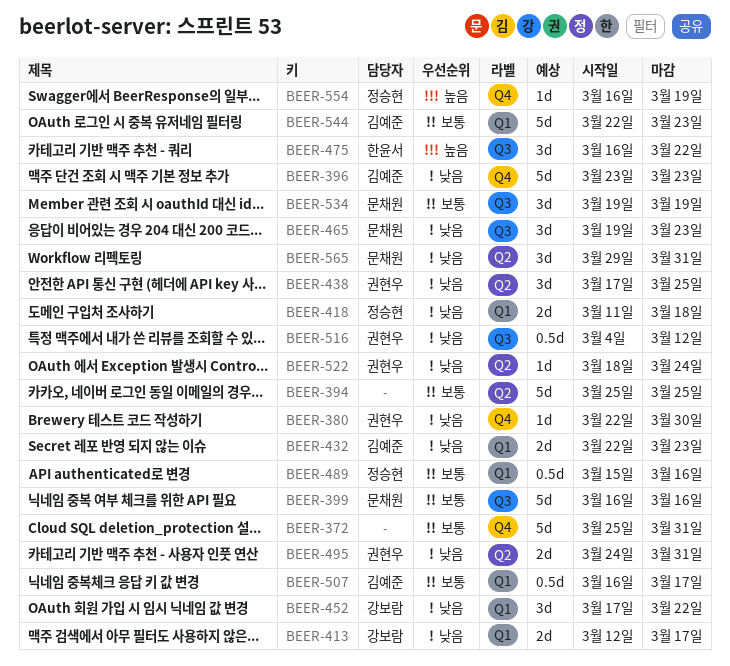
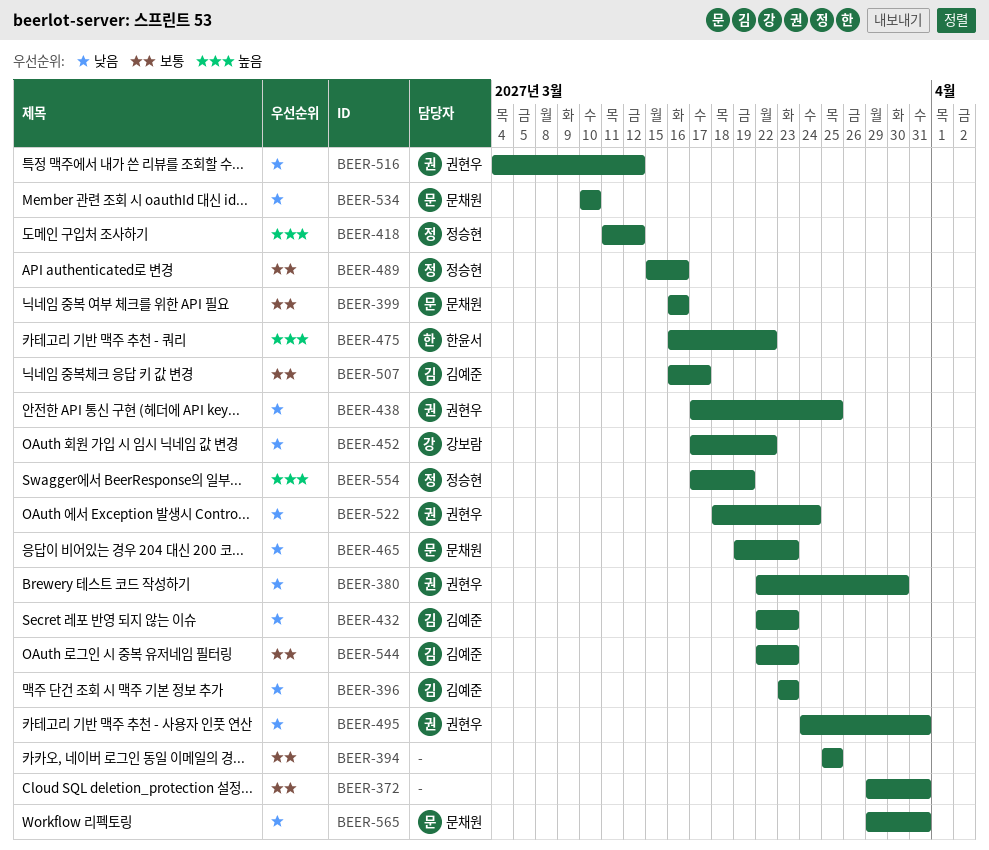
BEER-372, start: Mar 25 -> Mar 29
BEER-413: present -> none
BEER-418, priority: 낮음 -> 높음
BEER-418, due: Mar 18 -> Mar 12
BEER-534, priority: 보통 -> 낮음
BEER-534, start: Mar 19 -> Mar 10
BEER-534, due: Mar 19 -> Mar 10
BEER-554, start: Mar 16 -> Mar 17

